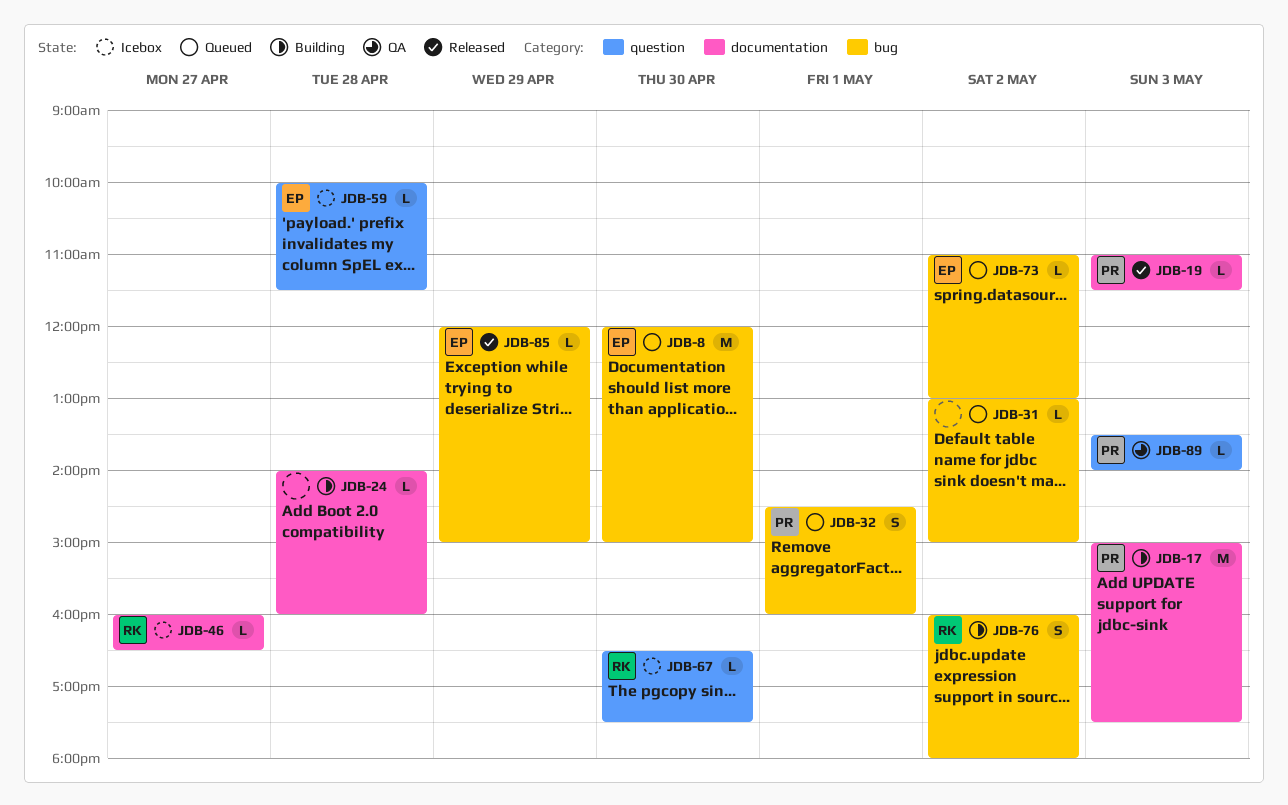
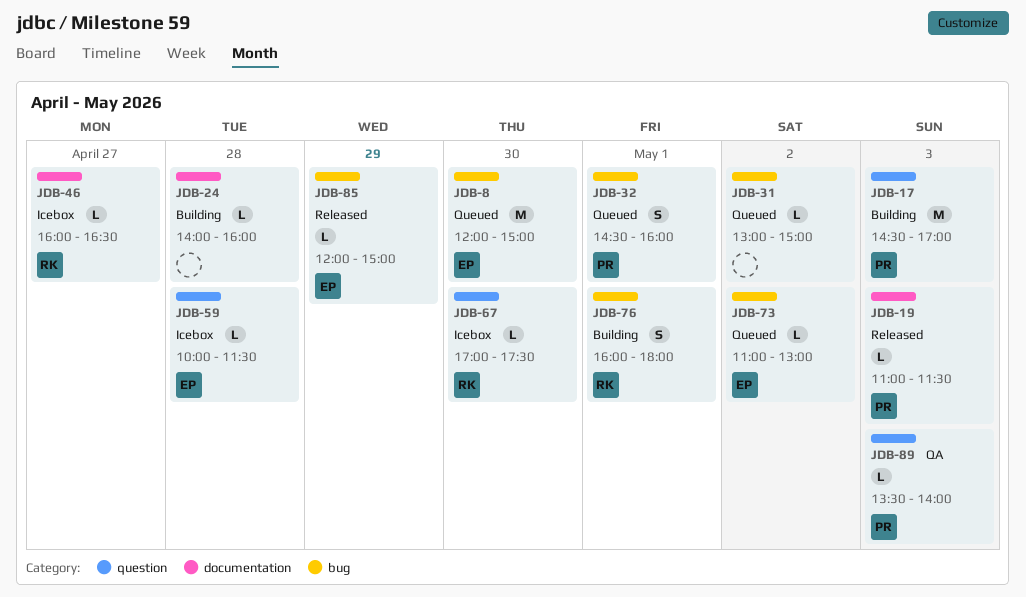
JDB-17, label: documentation -> question
JDB-17, begins: 15:00 -> 14:30
JDB-17, ends: 17:30 -> 17:00
JDB-67, begins: 16:30 -> 17:00
JDB-76, day: May 2 -> May 1

